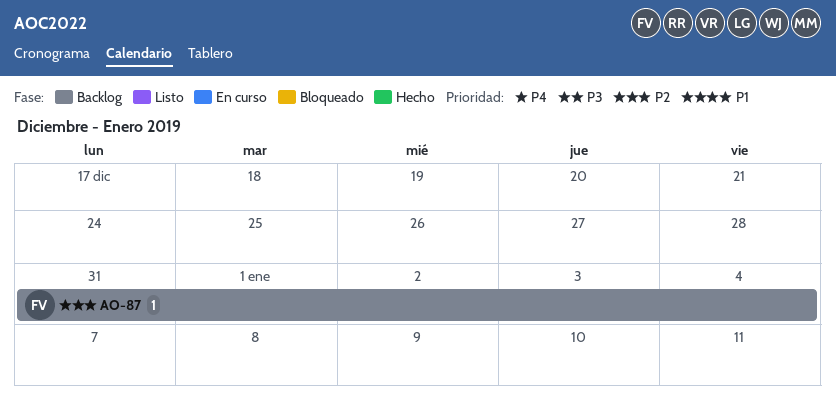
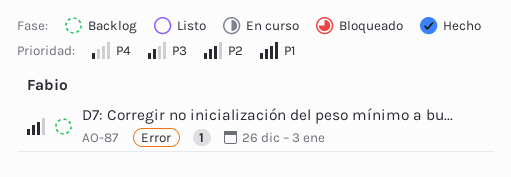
AO-87, start: Dec 31 -> Dec 26
AO-87, due: Jan 4 -> Jan 3

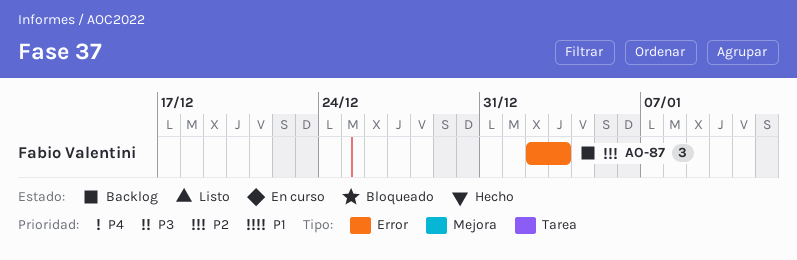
AO-87, estimate: 1 -> 3
AO-87, start: Dec 26 -> Jan 2

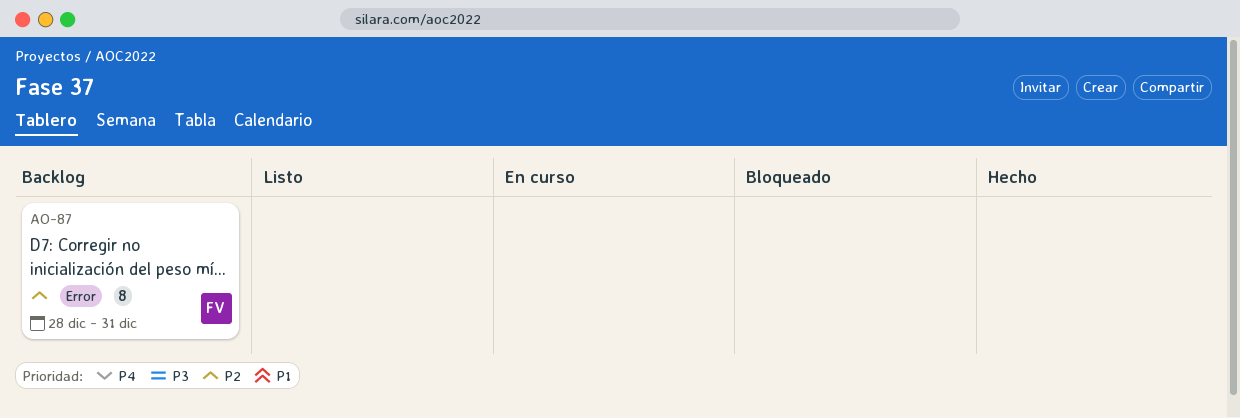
AO-87, estimate: 3 -> 8
AO-87, start: Jan 2 -> Dec 28
AO-87, due: Jan 3 -> Dec 31

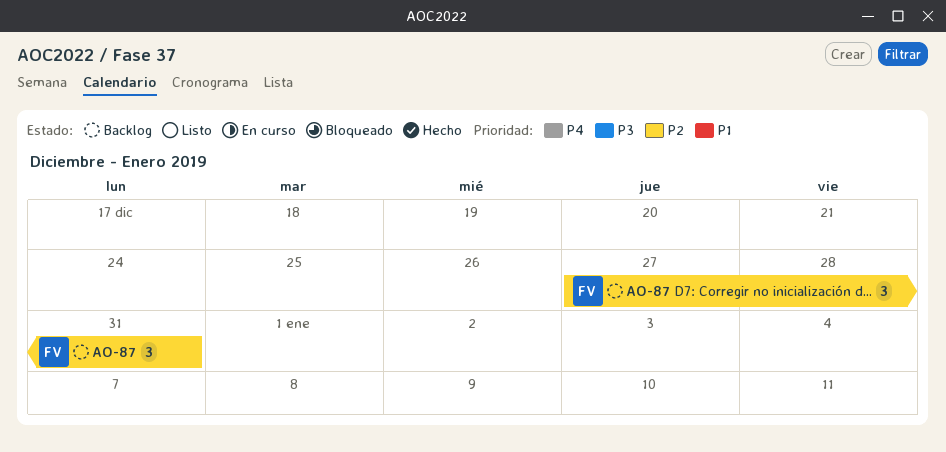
AO-87, estimate: 8 -> 3
AO-87, start: Dec 28 -> Dec 27

